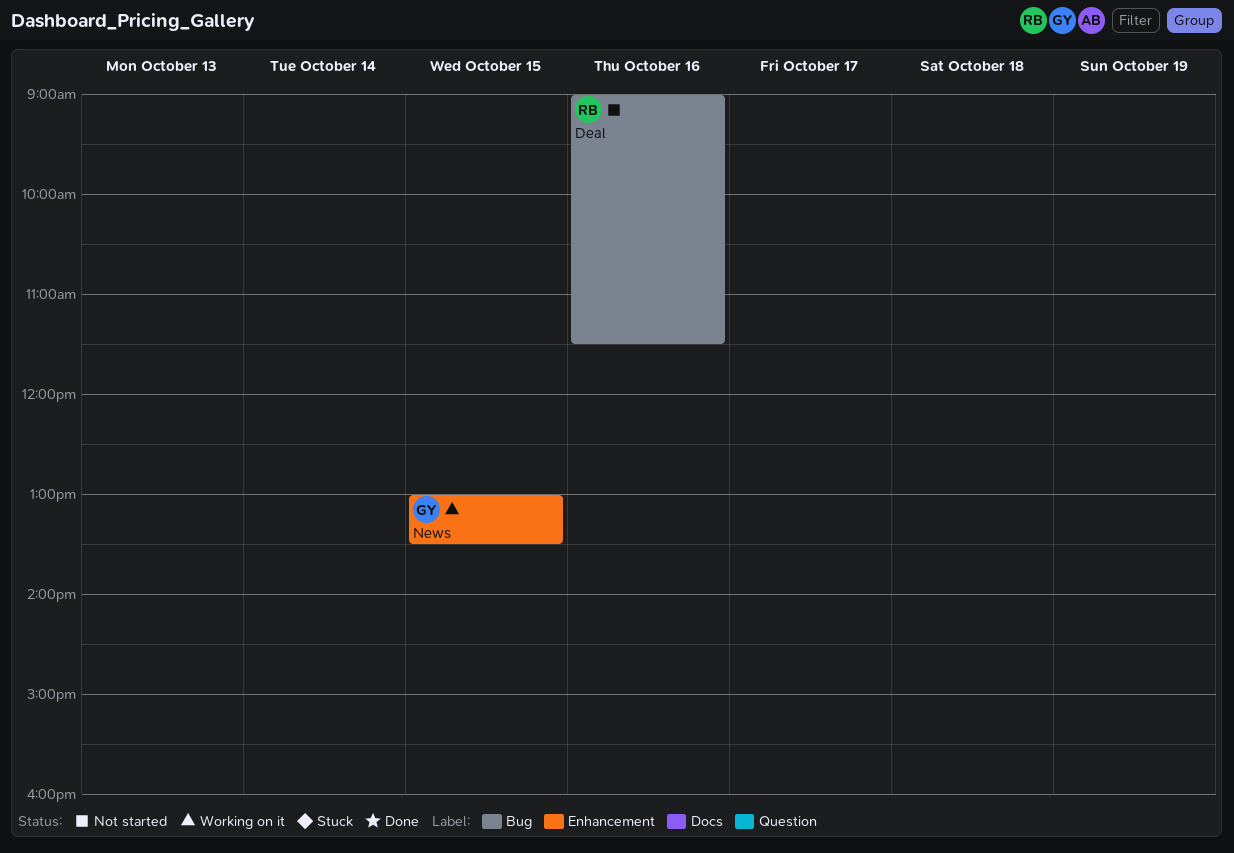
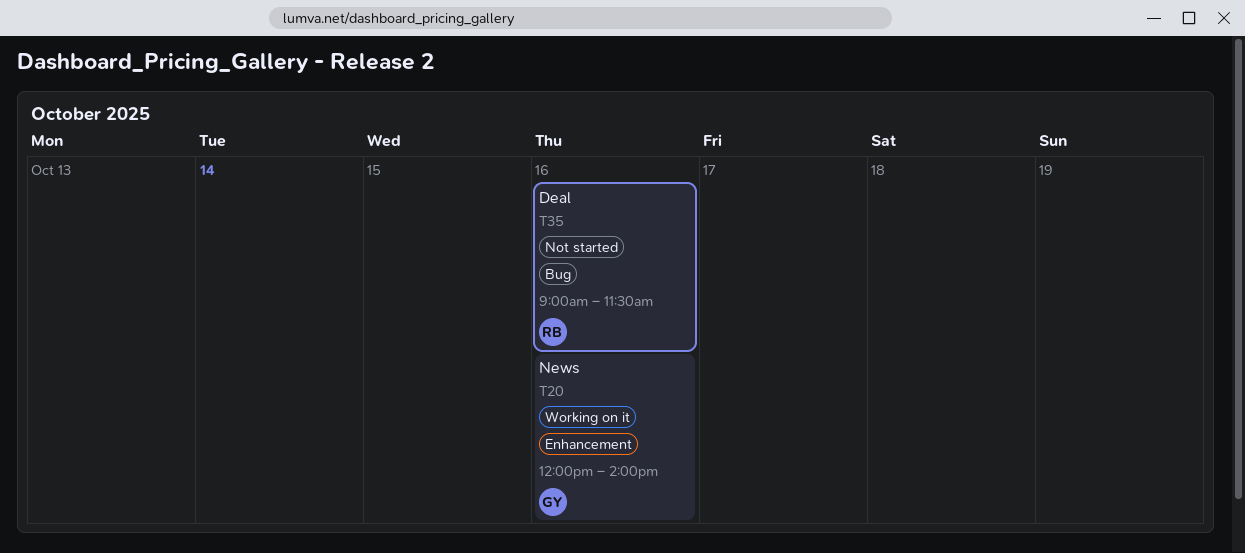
News, day: Oct 15 -> Oct 16
News, begins: 13:00 -> 12:00
News, ends: 13:30 -> 14:00

